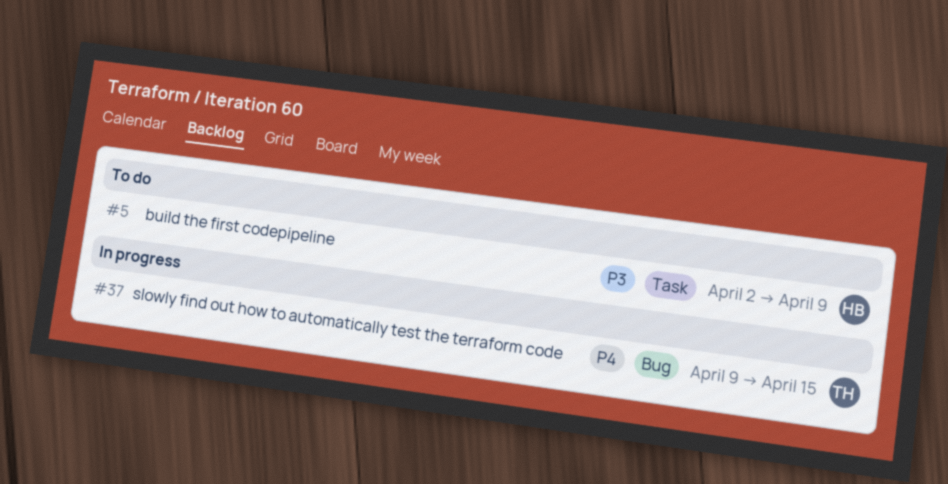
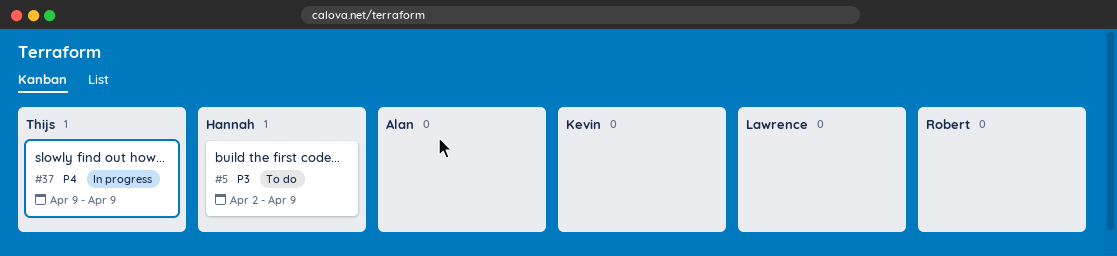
#37, due: Apr 15 -> Apr 9

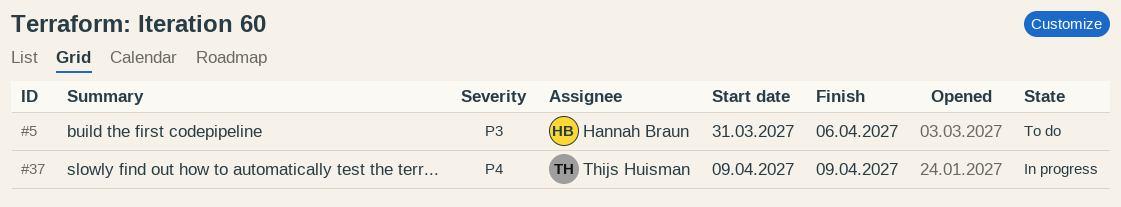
#5, start: Apr 2 -> Mar 31
#5, due: Apr 9 -> Apr 6

